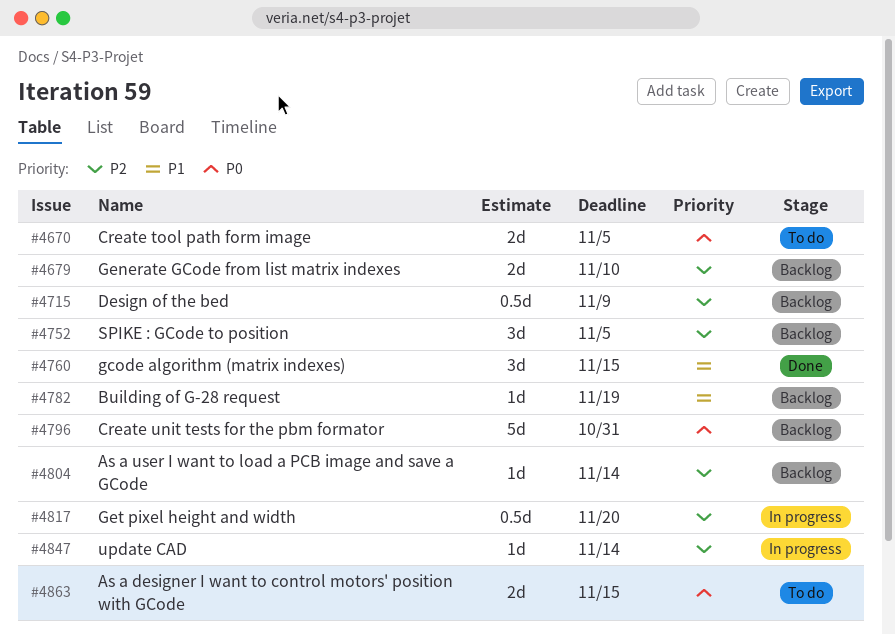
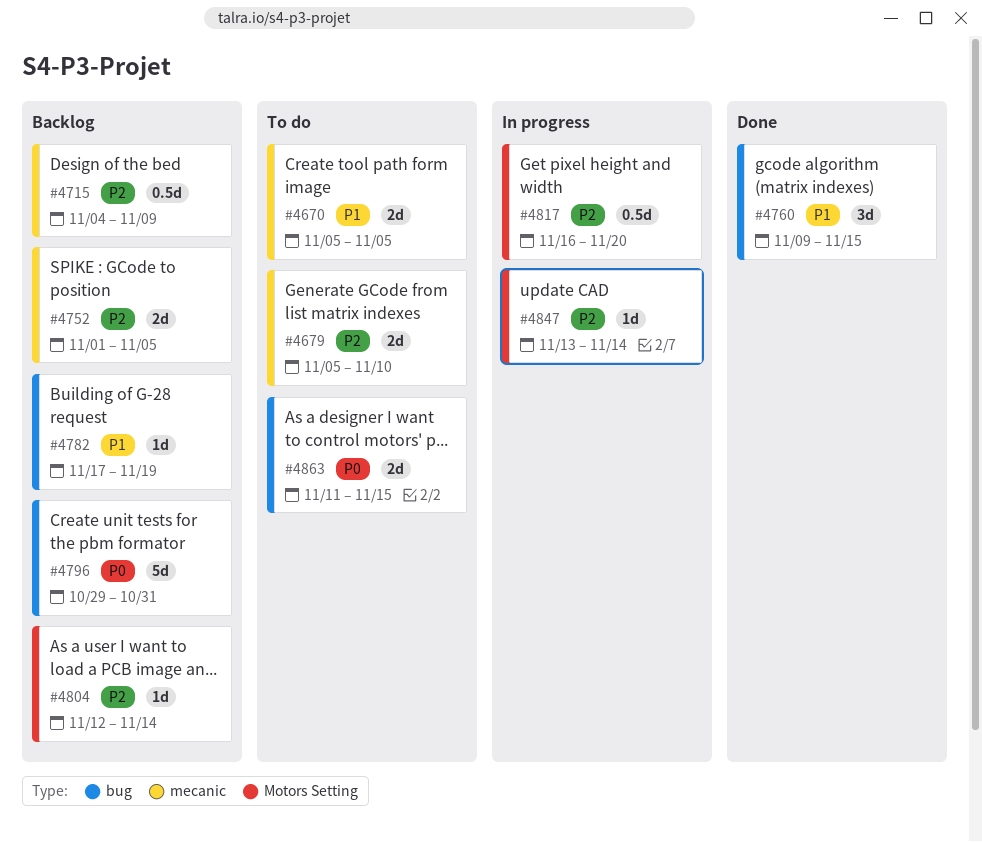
#4670, priority: P0 -> P1
#4679, status: Backlog -> To do
#4752, estimate: 3d -> 2d

